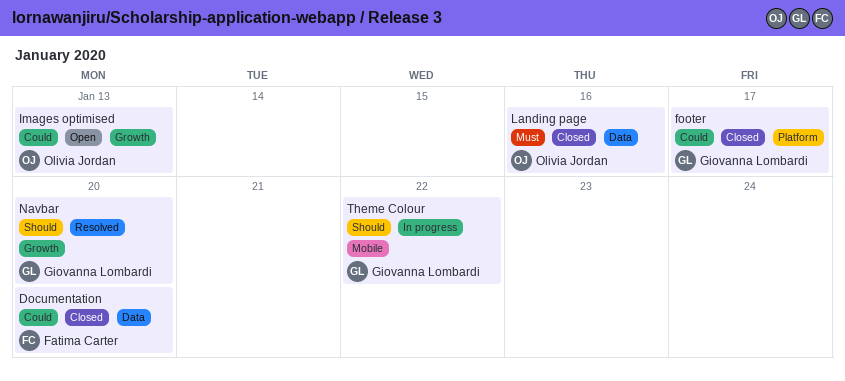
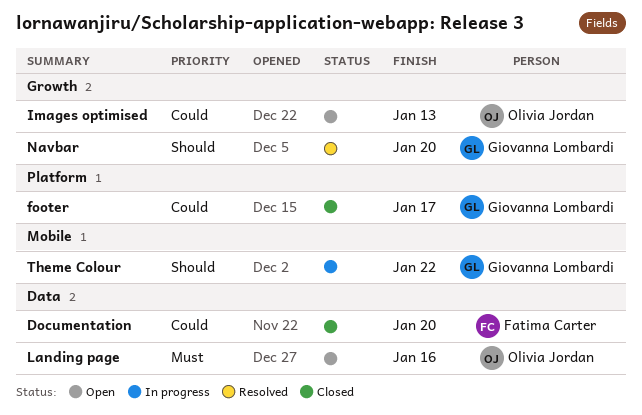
Landing page, status: Closed -> Open

